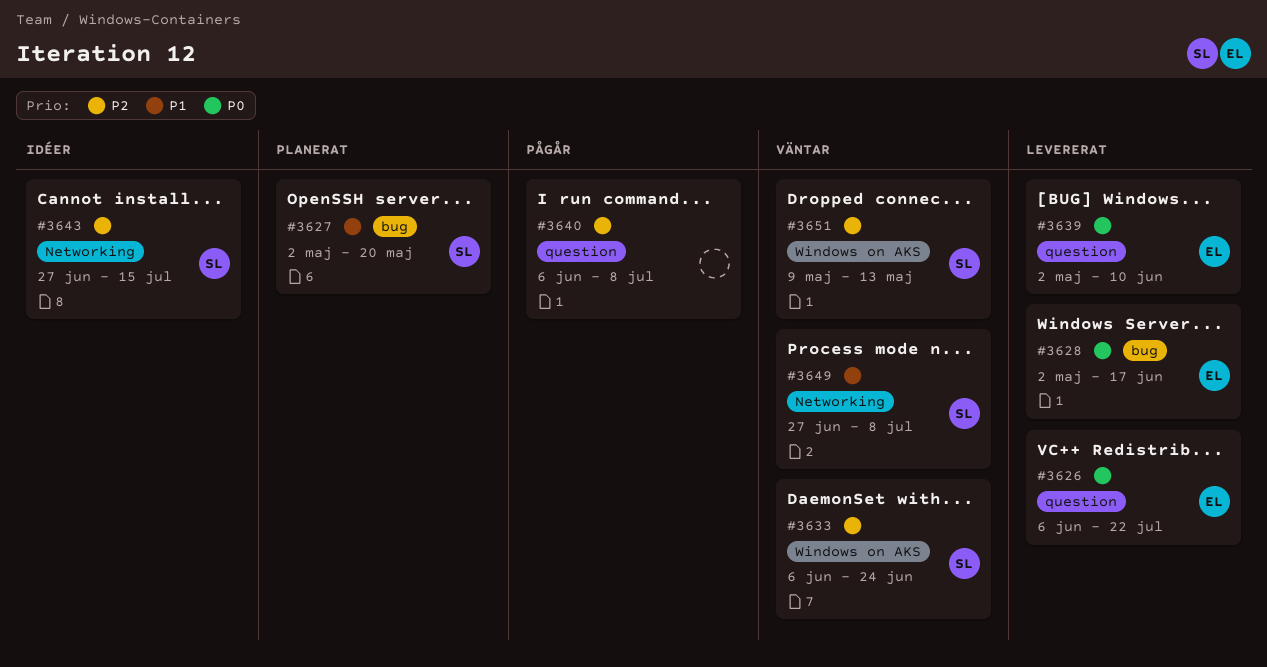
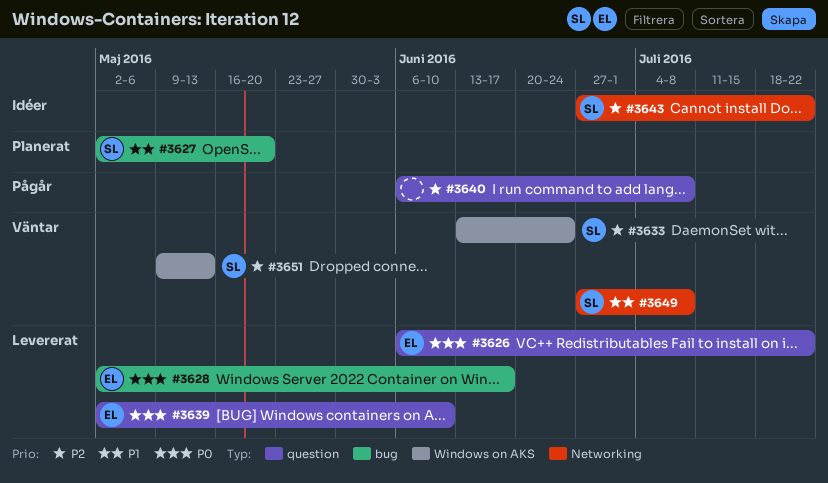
#3633, start: Jun 6 -> Jun 13
#3643, due: Jul 15 -> Jul 22

